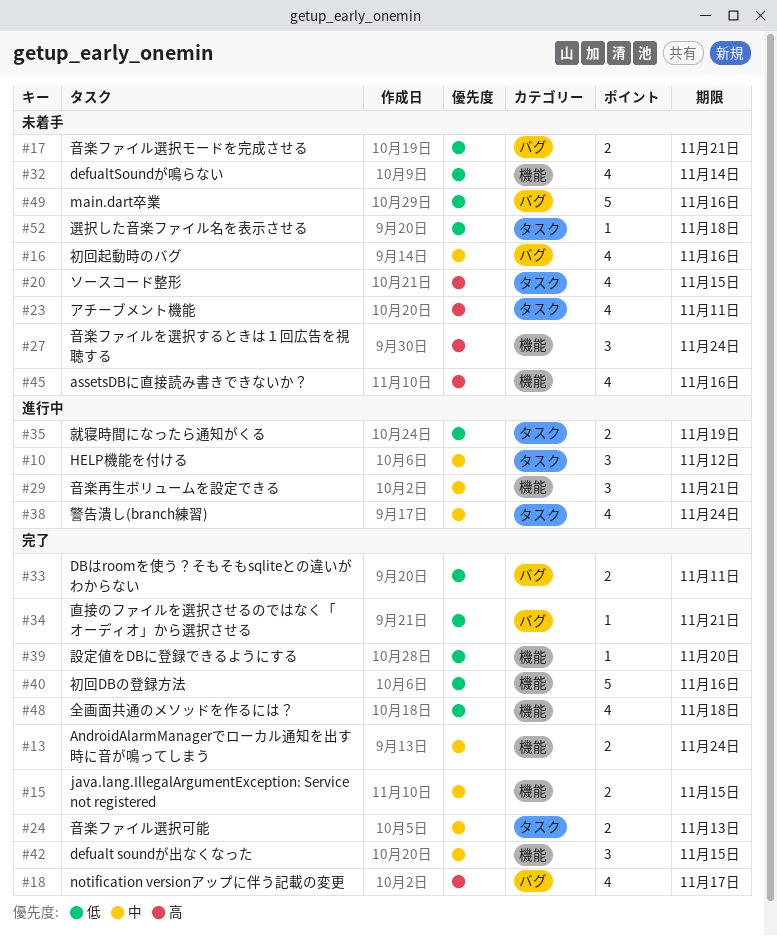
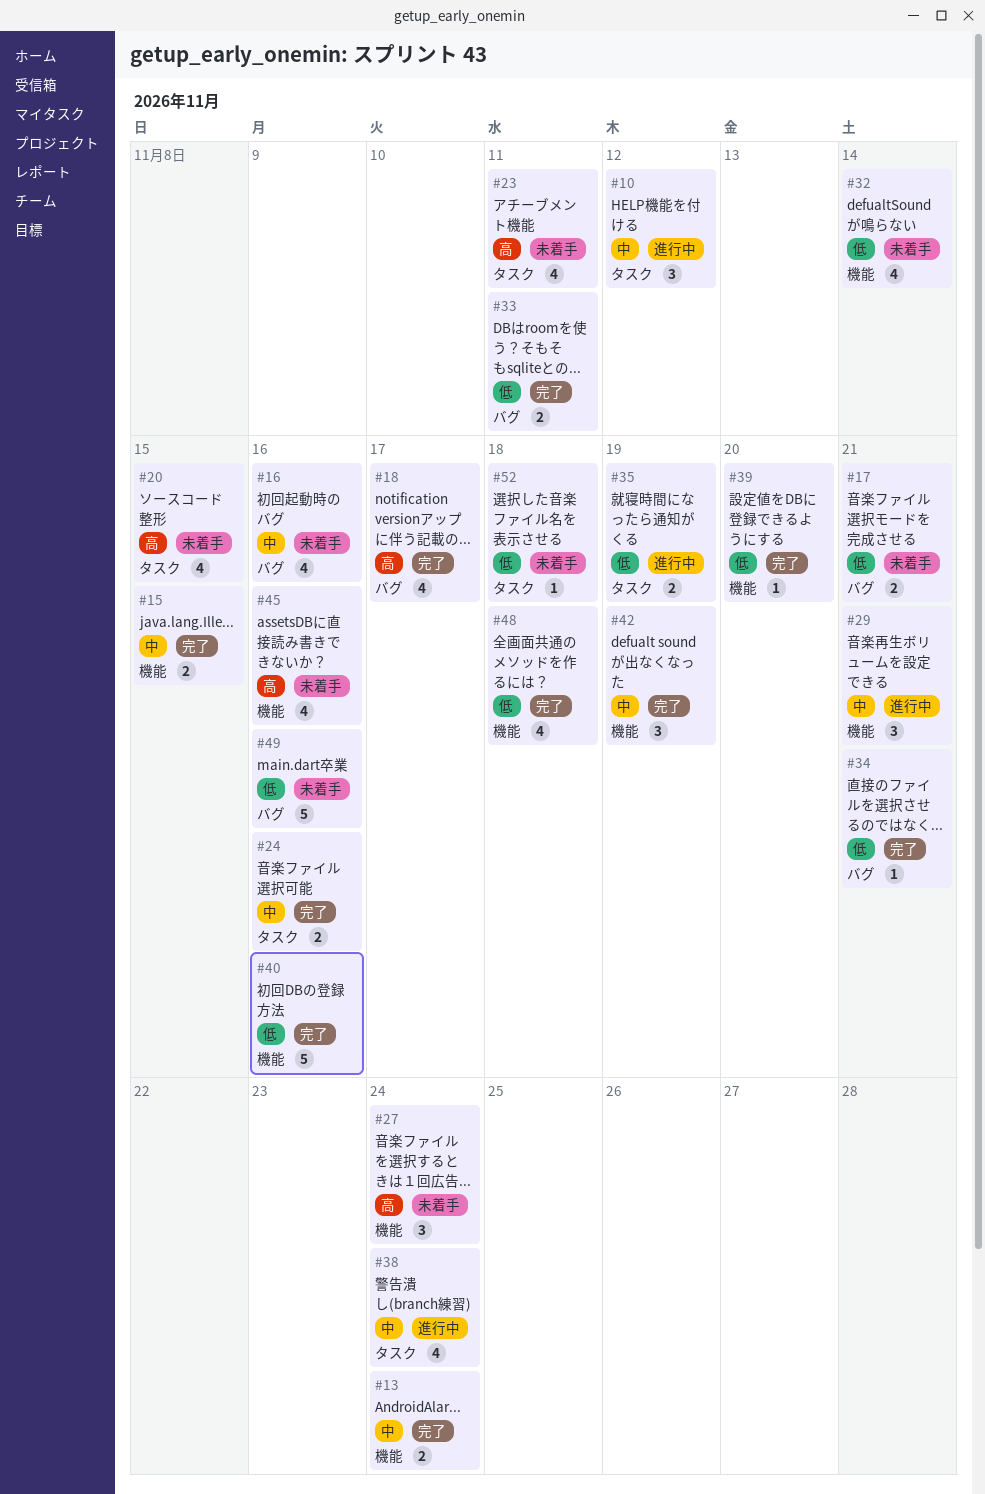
#24, due: Nov 13 -> Nov 16
#42, due: Nov 15 -> Nov 19

